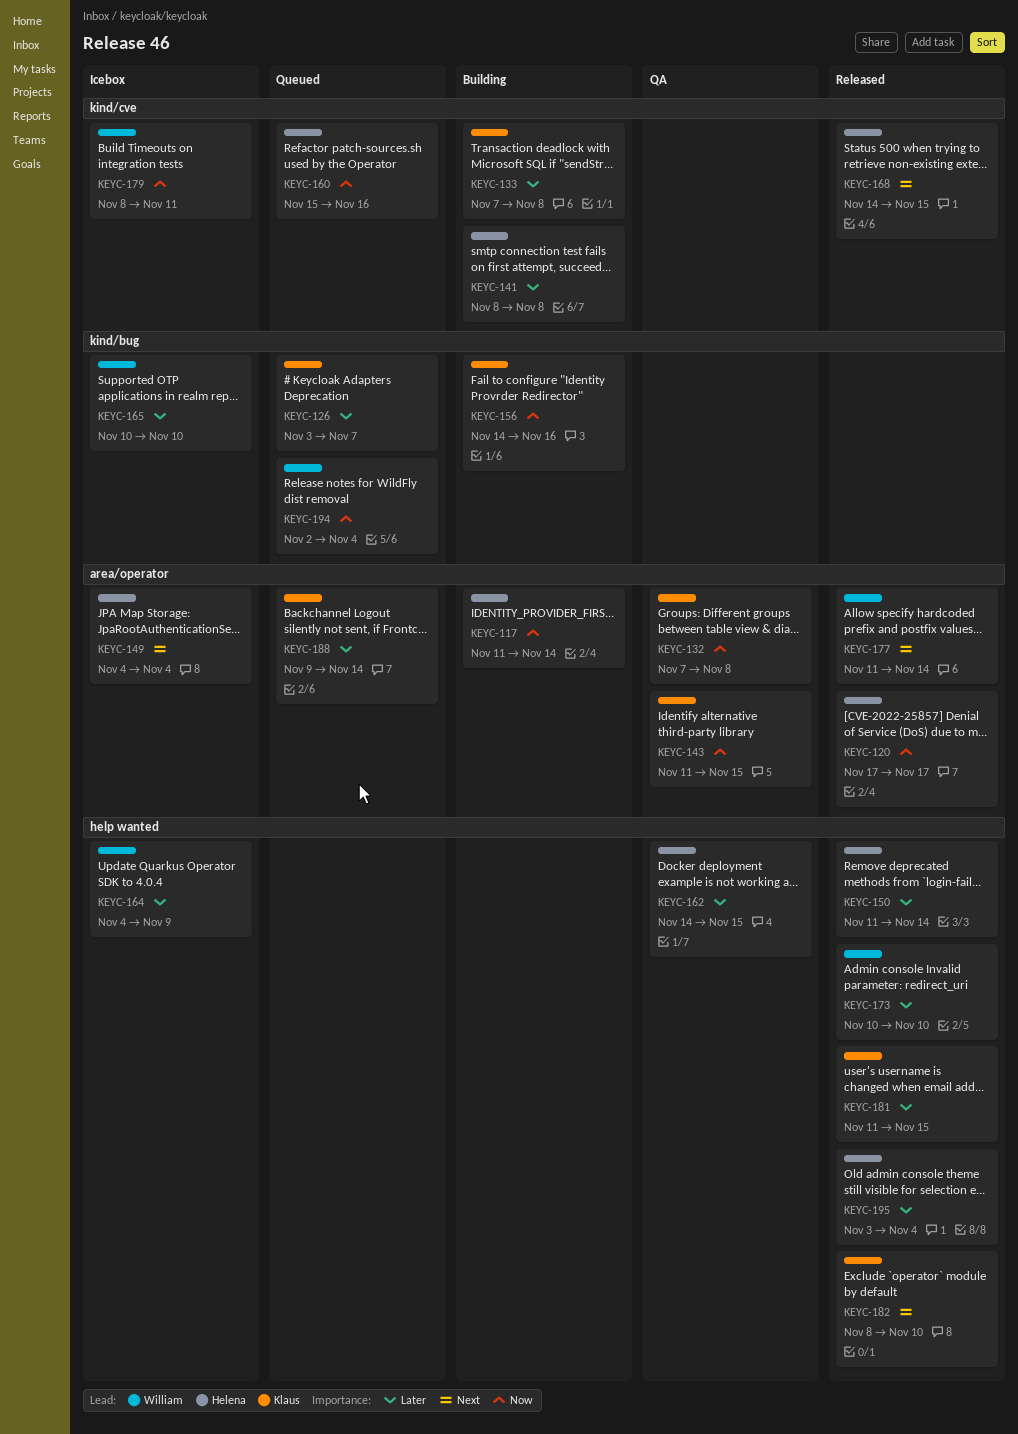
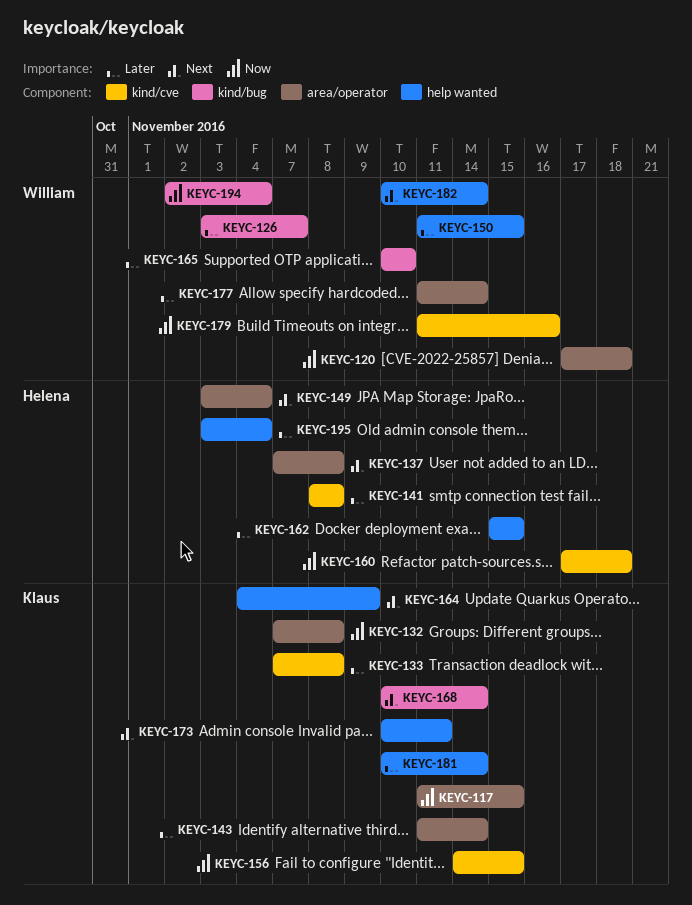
KEYC-117, owner: Helena -> Klaus
KEYC-117, due: Nov 14 -> Nov 15
KEYC-120, owner: Helena -> William
KEYC-120, due: Nov 17 -> Nov 18
KEYC-126, owner: Klaus -> William
KEYC-137: none -> present
KEYC-143, priority: Now -> Later
KEYC-143, due: Nov 15 -> Nov 14
KEYC-149, start: Nov 4 -> Nov 3
KEYC-150, owner: Helena -> William
KEYC-150, due: Nov 14 -> Nov 15
KEYC-156, label: kind/bug -> kind/cve
KEYC-156, due: Nov 16 -> Nov 15
KEYC-160, start: Nov 15 -> Nov 17
KEYC-160, due: Nov 16 -> Nov 18
KEYC-162, start: Nov 14 -> Nov 15
KEYC-164, owner: William -> Klaus
KEYC-164, priority: Later -> Next
KEYC-168, owner: Helena -> Klaus
KEYC-168, label: kind/cve -> kind/bug
KEYC-168, start: Nov 14 -> Nov 10
KEYC-168, due: Nov 15 -> Nov 14
KEYC-173, owner: William -> Klaus
KEYC-173, priority: Later -> Next
KEYC-173, due: Nov 10 -> Nov 11
KEYC-177, priority: Next -> Later
KEYC-179, start: Nov 8 -> Nov 11
KEYC-179, due: Nov 11 -> Nov 16
KEYC-181, start: Nov 11 -> Nov 10
KEYC-181, due: Nov 15 -> Nov 14
KEYC-182, owner: Klaus -> William
KEYC-182, start: Nov 8 -> Nov 10
KEYC-182, due: Nov 10 -> Nov 14
KEYC-188: present -> none

